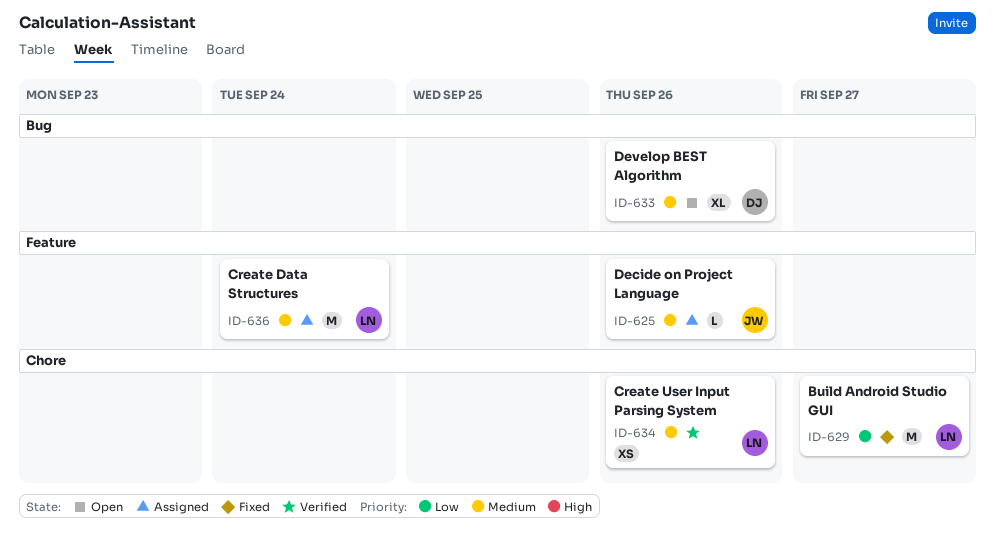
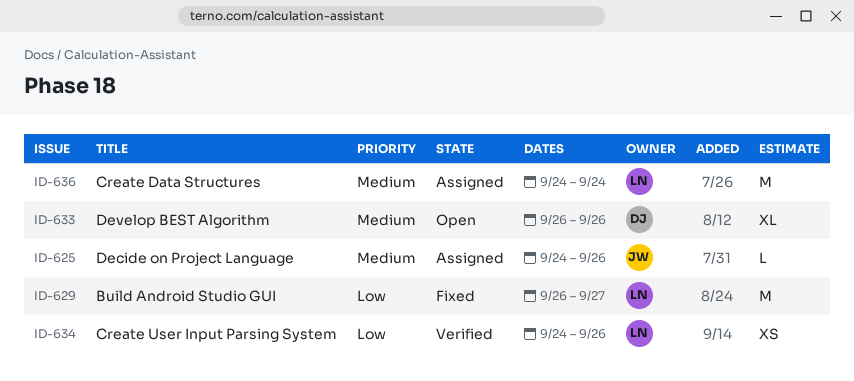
ID-634, priority: Medium -> Low

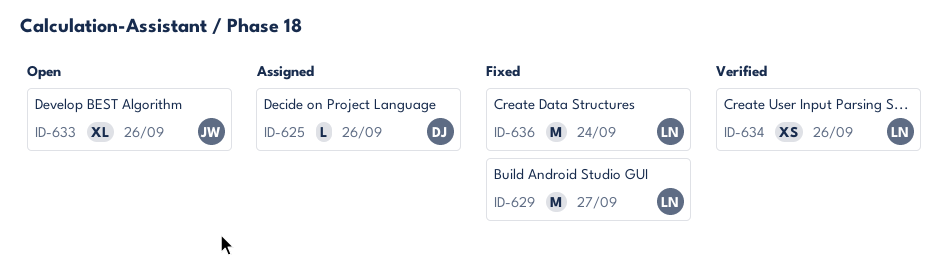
ID-625, owner: JW -> DJ
ID-633, owner: DJ -> JW
ID-636, status: Assigned -> Fixed

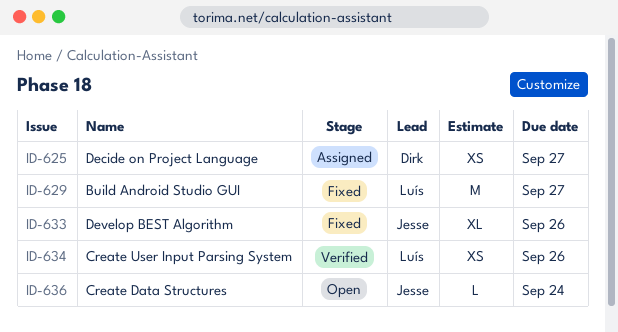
ID-625, estimate: L -> XS
ID-625, due: Sep 26 -> Sep 27
ID-633, status: Open -> Fixed
ID-636, status: Fixed -> Open
ID-636, owner: Luís -> Jesse
ID-636, estimate: M -> L

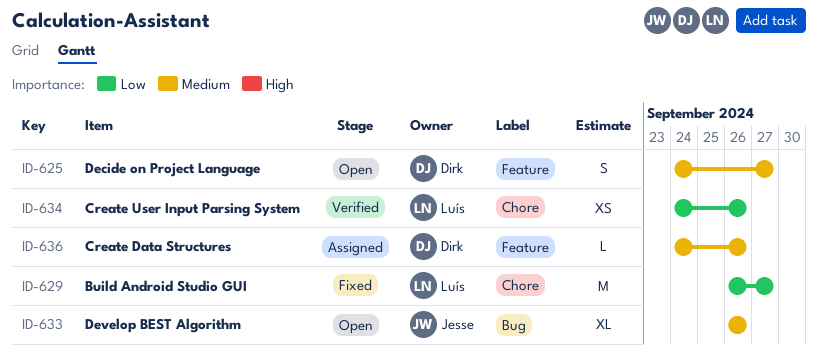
ID-625, status: Assigned -> Open
ID-625, estimate: XS -> S
ID-633, status: Fixed -> Open
ID-636, status: Open -> Assigned
ID-636, owner: Jesse -> Dirk
ID-636, due: Sep 24 -> Sep 26

